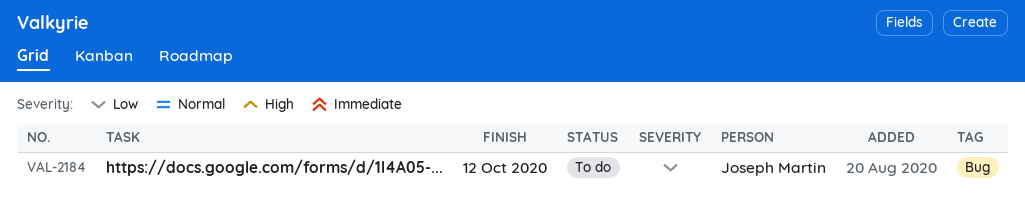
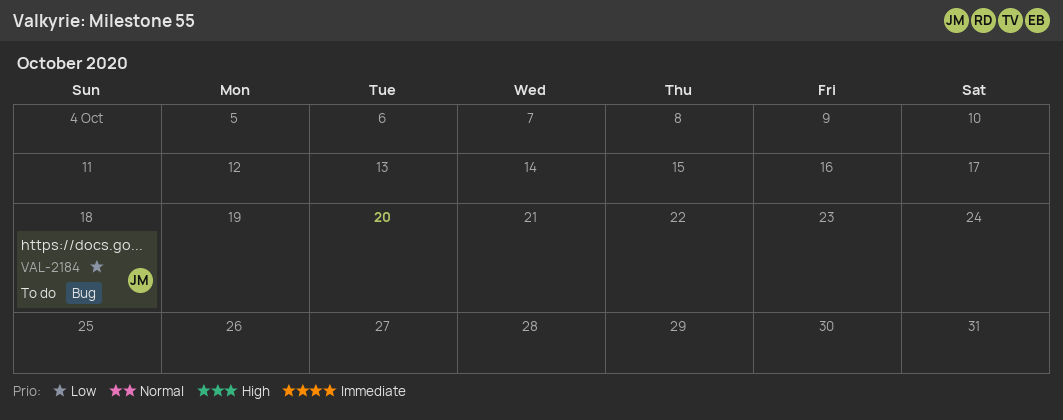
VAL-2184, due: Oct 12 -> Oct 18

